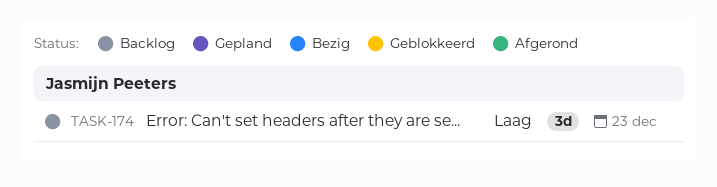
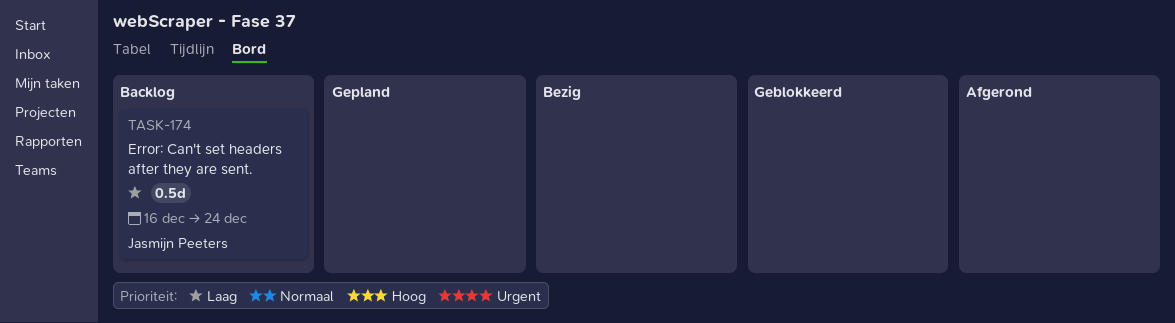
TASK-174, estimate: 3d -> 0.5d
TASK-174, due: Dec 23 -> Dec 24

